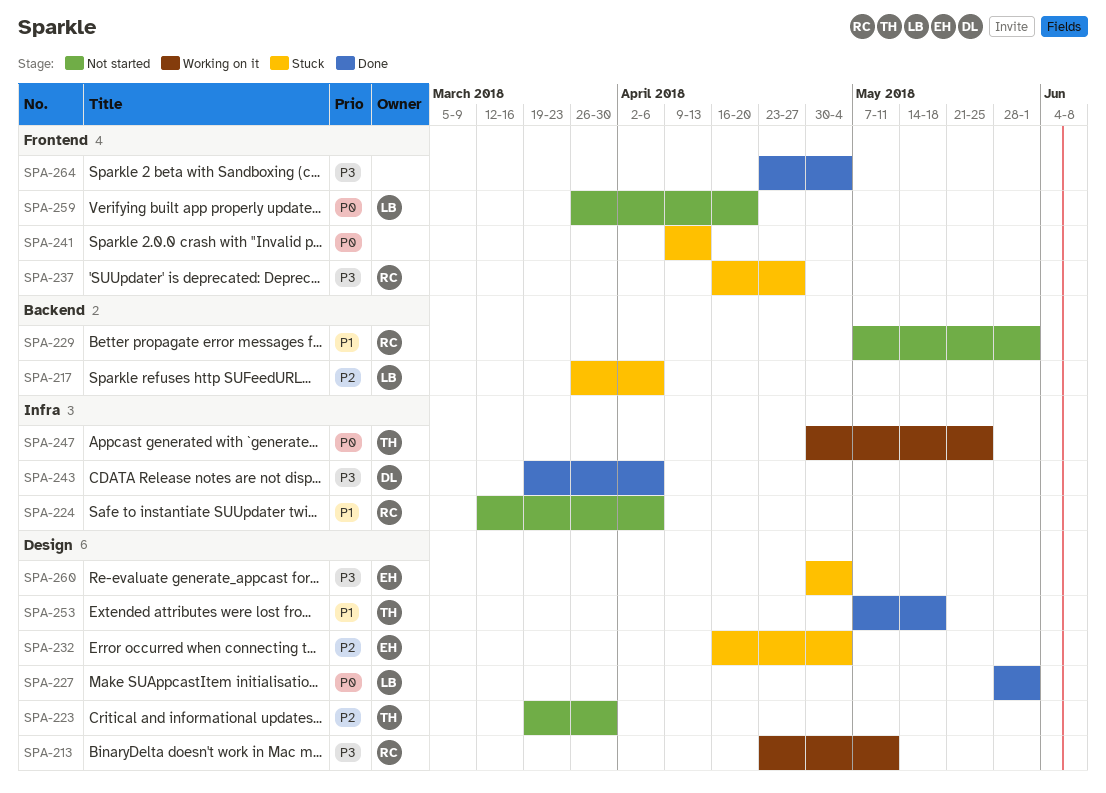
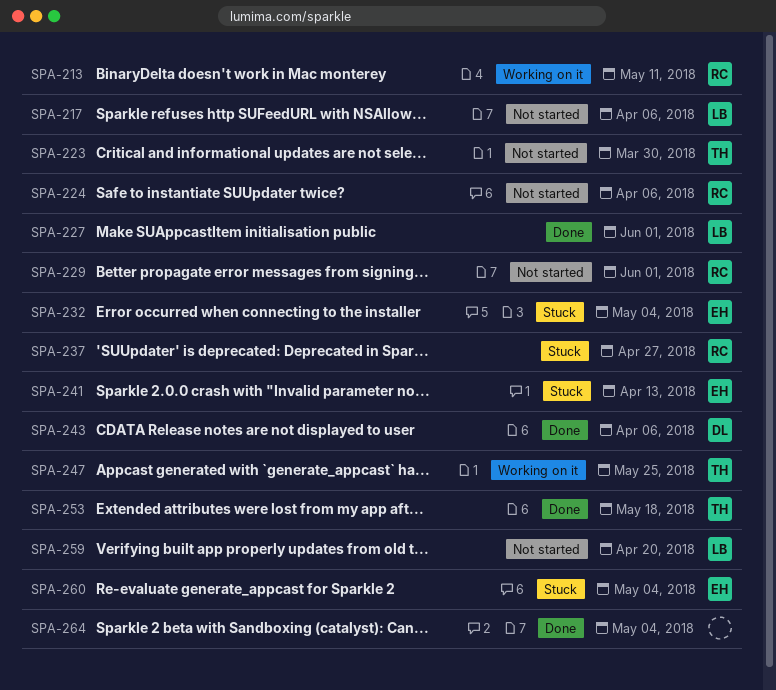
SPA-217, status: Stuck -> Not started
SPA-241, owner: none -> EH

